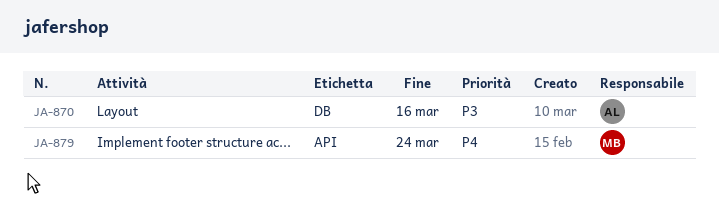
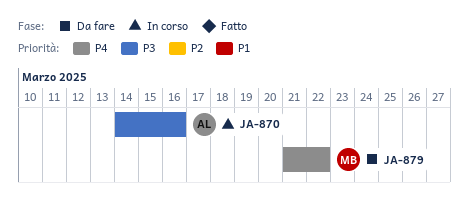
JA-879, due: Mar 24 -> Mar 22

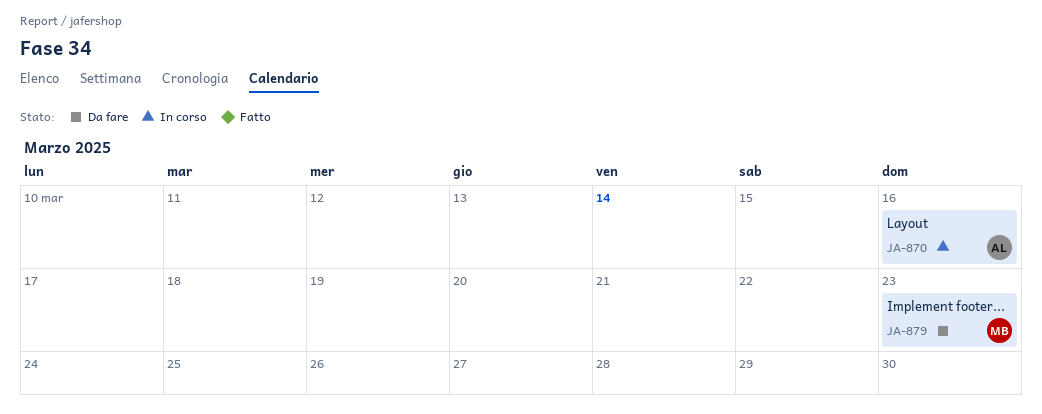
JA-879, due: Mar 22 -> Mar 23

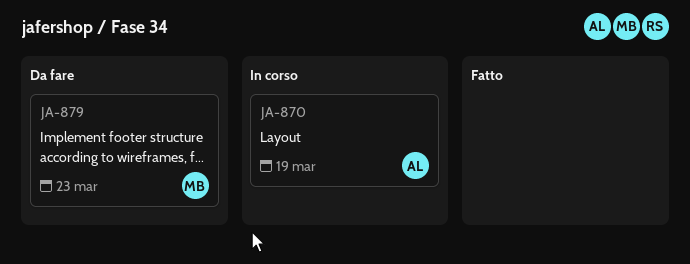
JA-870, due: Mar 16 -> Mar 19

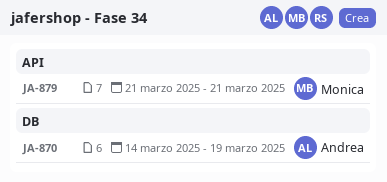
JA-879, due: Mar 23 -> Mar 21

